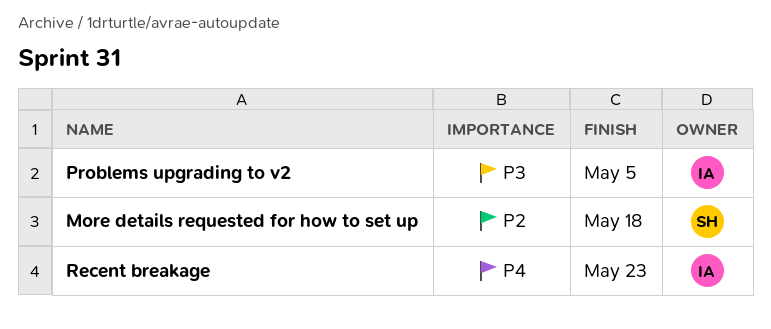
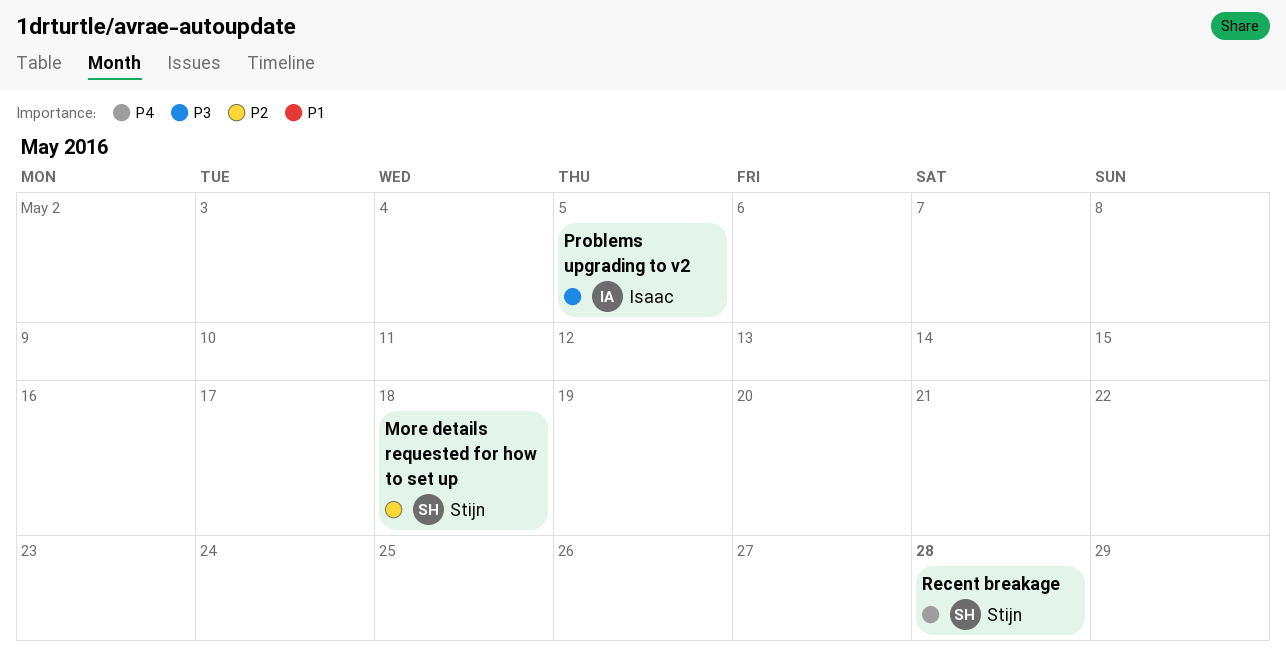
Recent breakage, owner: Isaac -> Stijn
Recent breakage, due: May 23 -> May 28

